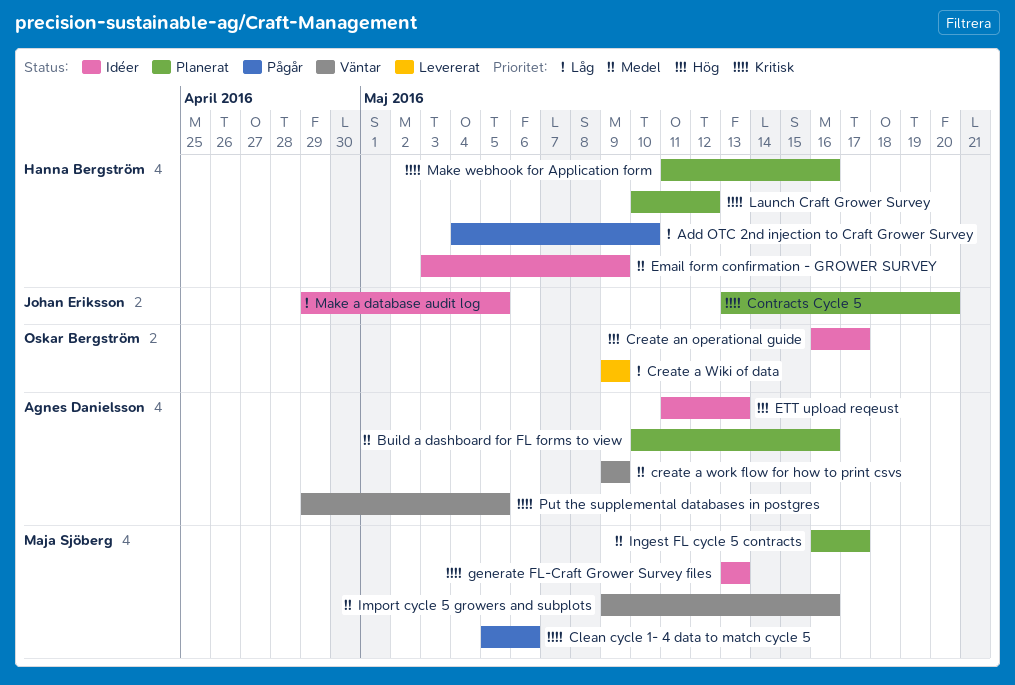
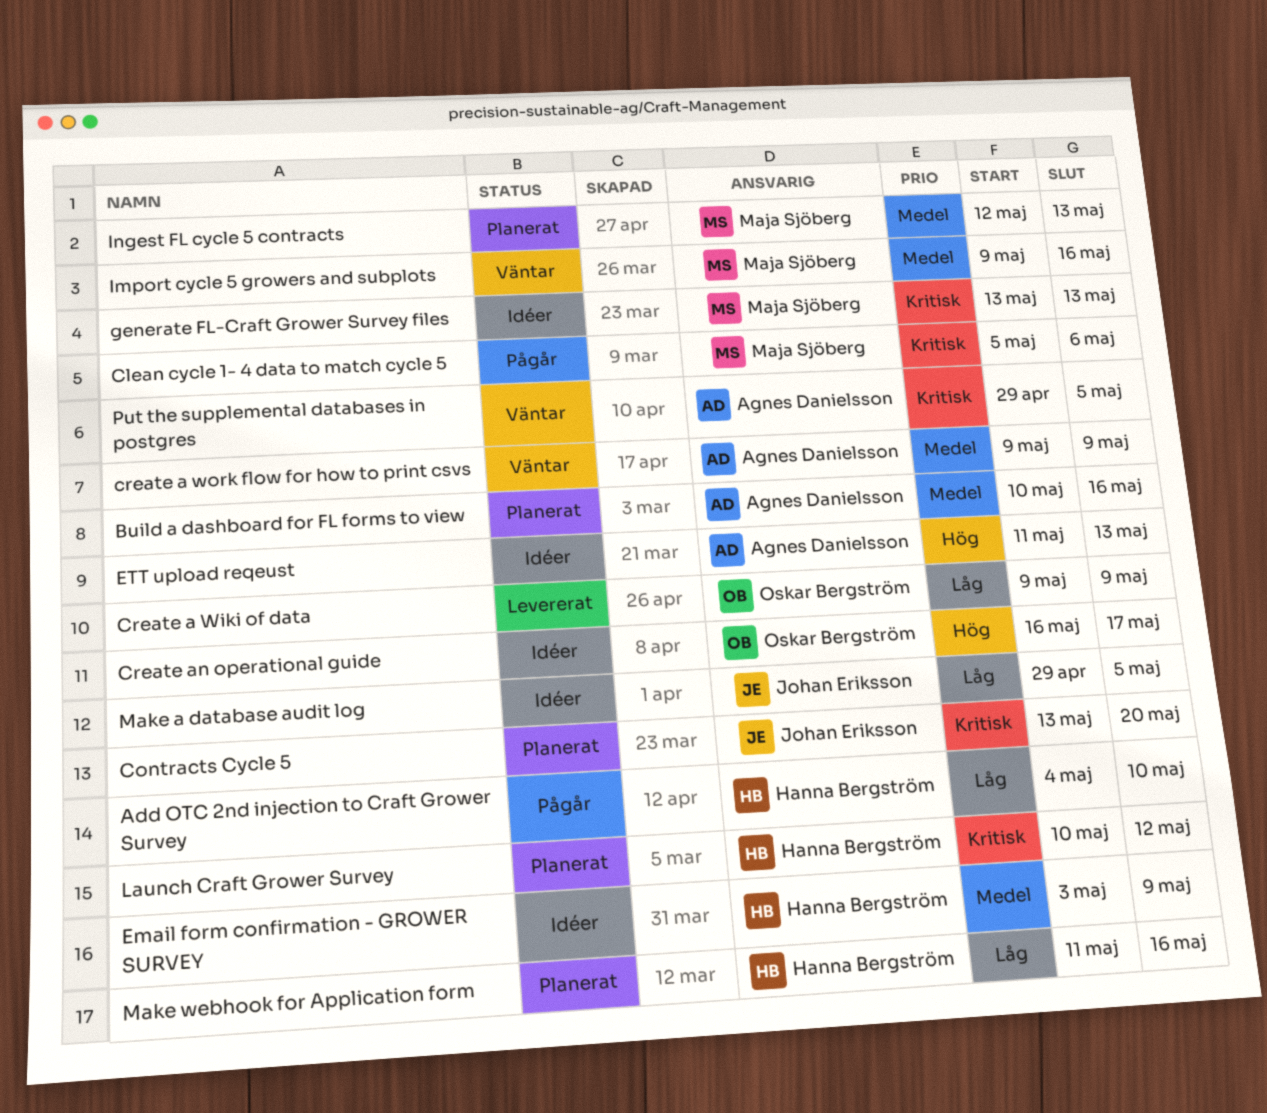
Ingest FL cycle 5 contracts, start: May 16 -> May 12
Ingest FL cycle 5 contracts, due: May 17 -> May 13
Make webhook for Application form, priority: Kritisk -> Låg

